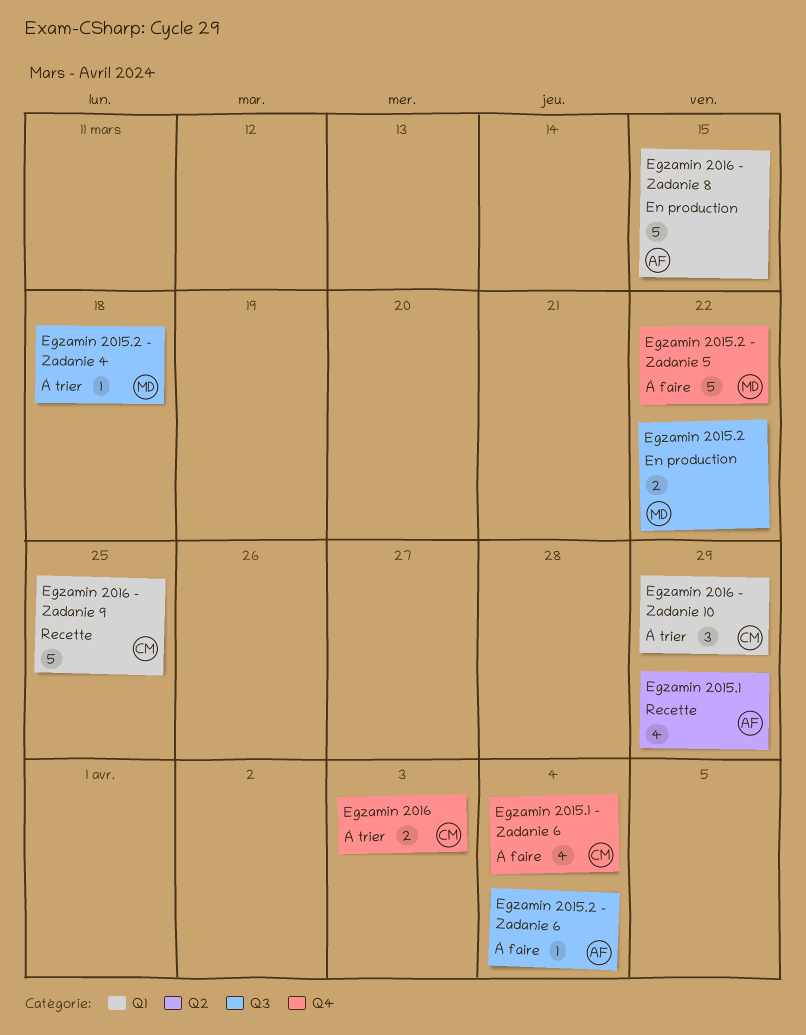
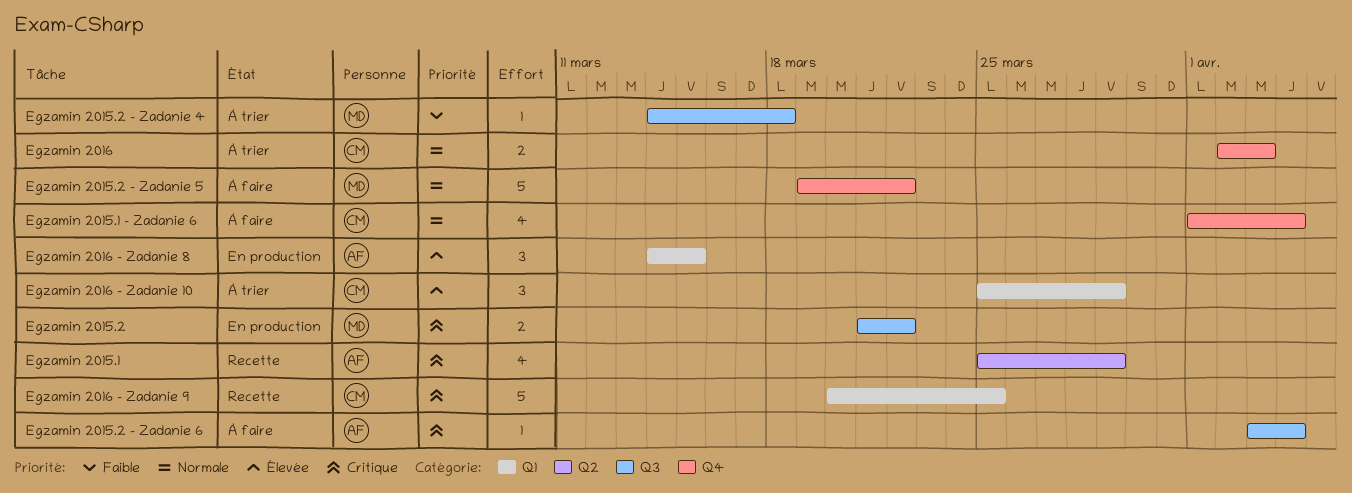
Egzamin 2016 - Zadanie 8, estimate: 5 -> 3

